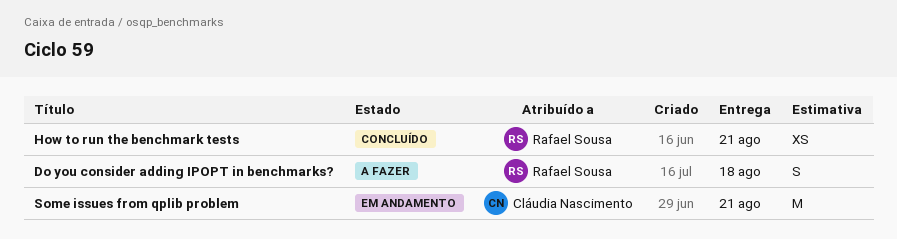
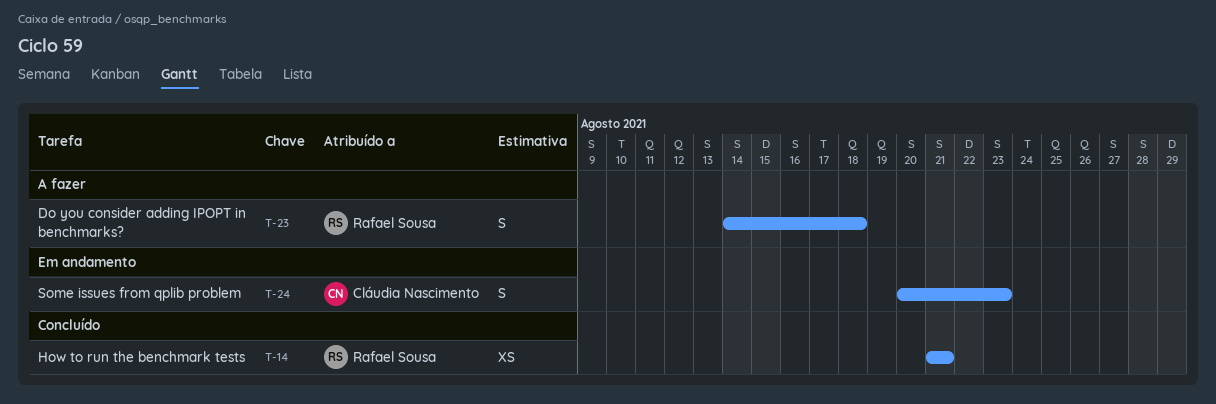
Some issues from qplib problem, estimate: M -> S
Some issues from qplib problem, due: Aug 21 -> Aug 23

